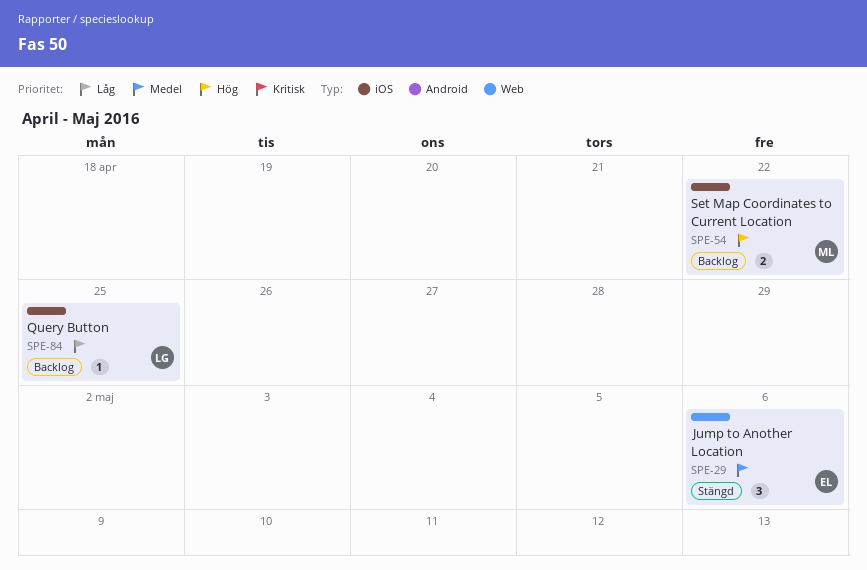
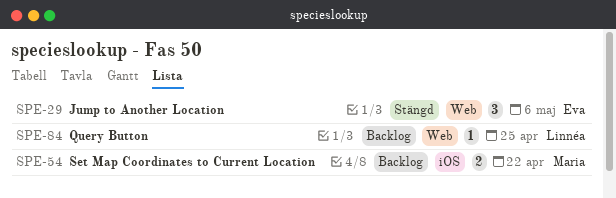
SPE-84, label: iOS -> Web

